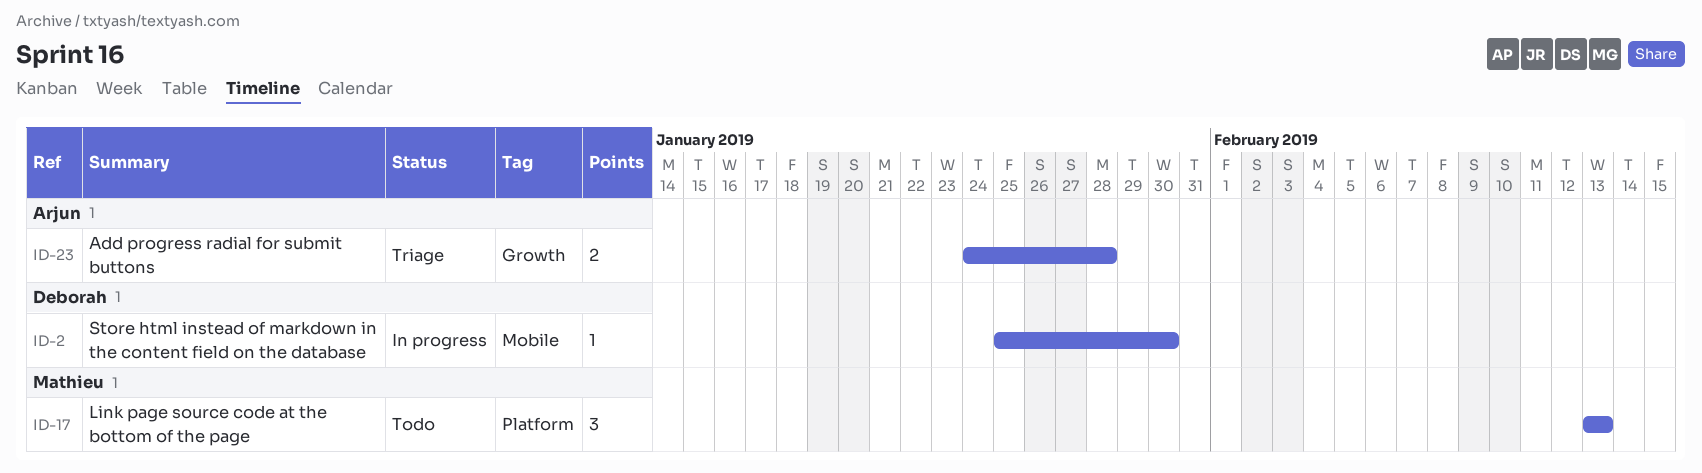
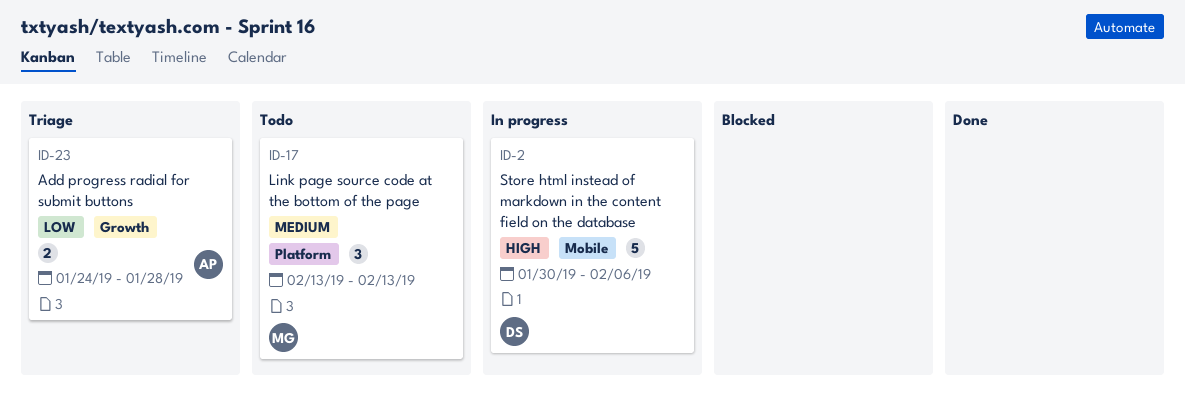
ID-2, estimate: 1 -> 5
ID-2, start: Jan 25 -> Jan 30
ID-2, due: Jan 30 -> Feb 6

